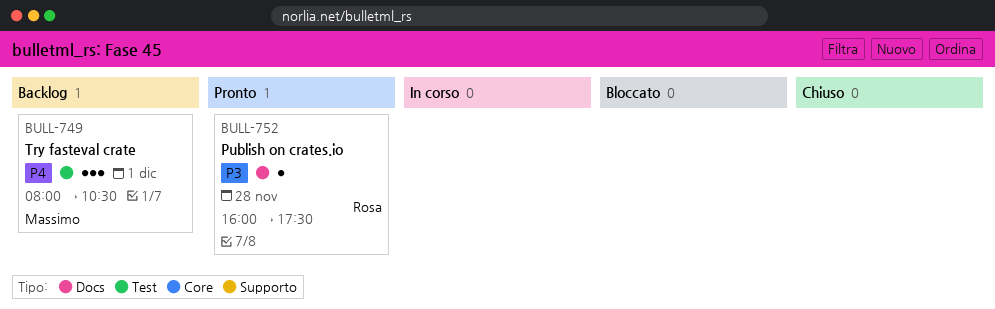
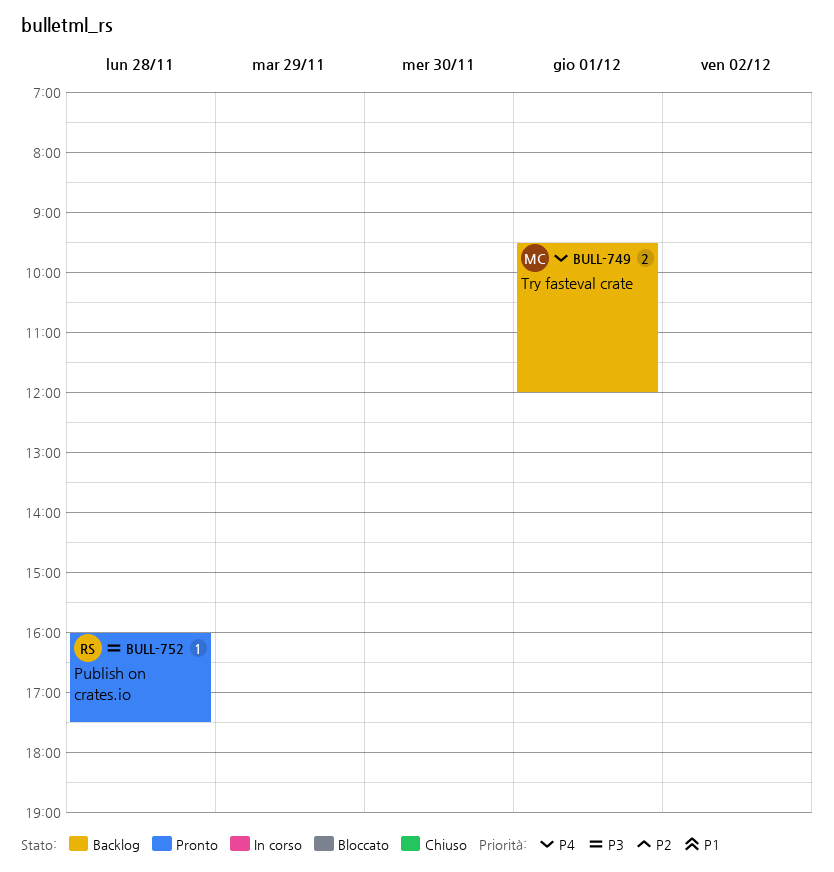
BULL-749, estimate: 3 -> 2
BULL-749, begins: 08:00 -> 09:30
BULL-749, ends: 10:30 -> 12:00

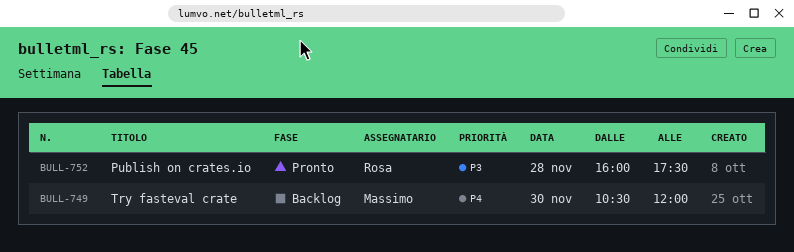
BULL-749, day: Dec 1 -> Nov 30
BULL-749, begins: 09:30 -> 10:30

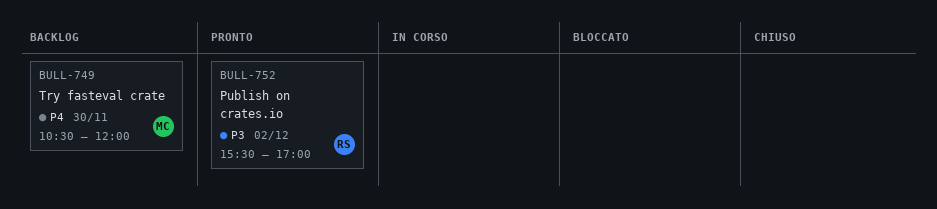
BULL-752, day: Nov 28 -> Dec 2
BULL-752, begins: 16:00 -> 15:30
BULL-752, ends: 17:30 -> 17:00

